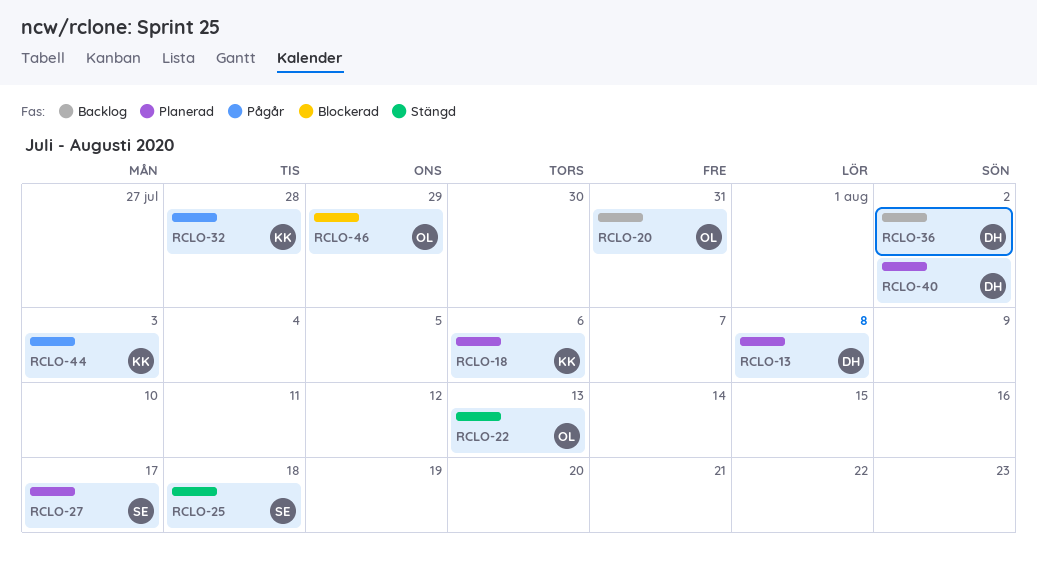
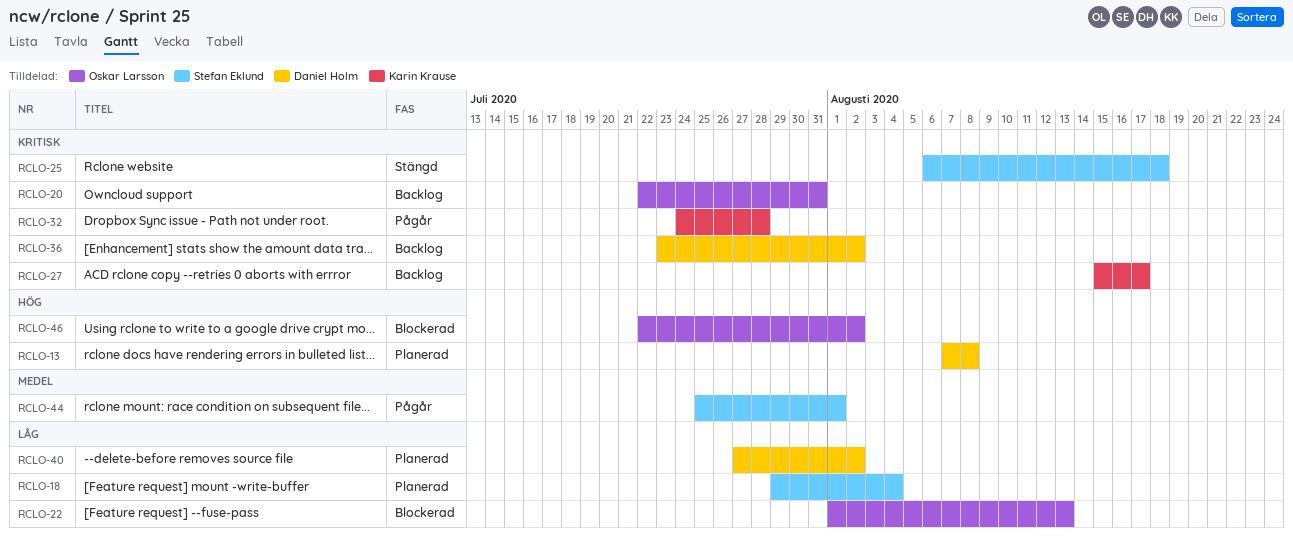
RCLO-18, owner: Karin Krause -> Stefan Eklund
RCLO-18, due: Aug 6 -> Aug 4
RCLO-22, status: Stängd -> Blockerad
RCLO-27, status: Planerad -> Backlog
RCLO-27, owner: Stefan Eklund -> Karin Krause
RCLO-44, owner: Karin Krause -> Stefan Eklund
RCLO-44, due: Aug 3 -> Aug 1
RCLO-46, due: Jul 29 -> Aug 2

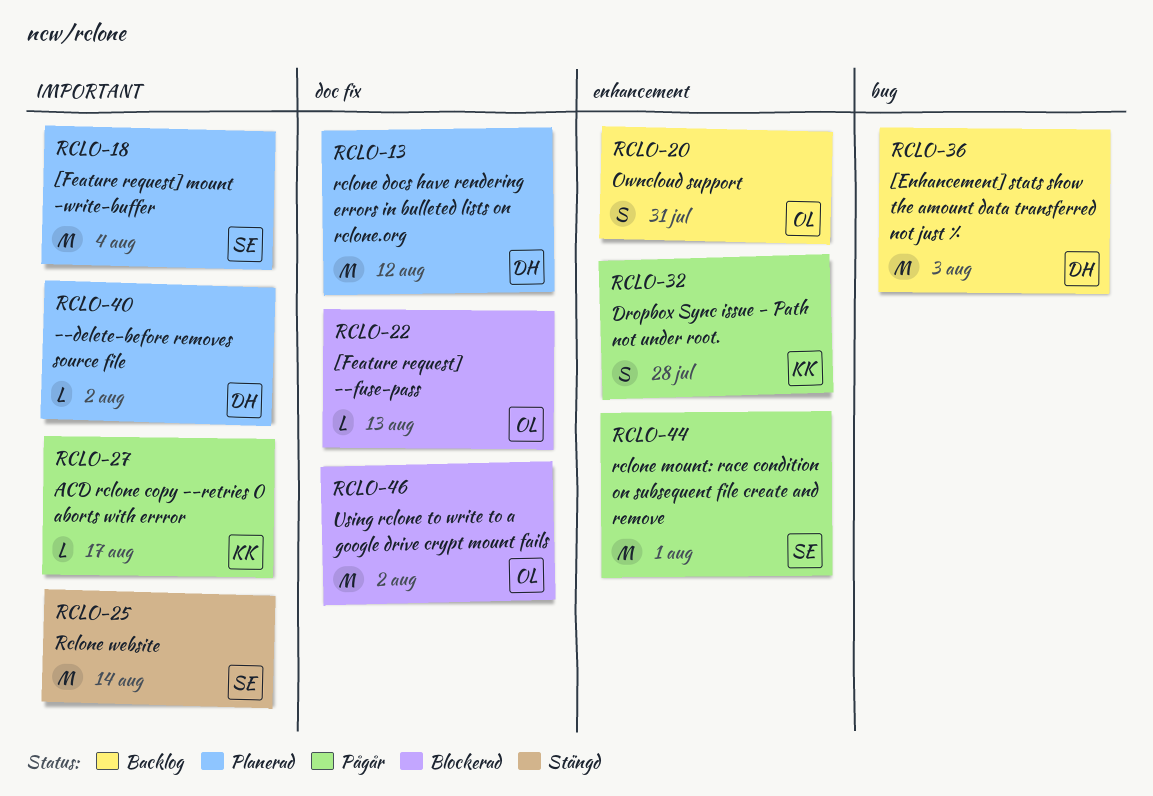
RCLO-13, due: Aug 8 -> Aug 12
RCLO-25, due: Aug 18 -> Aug 14
RCLO-27, status: Backlog -> Pågår
RCLO-36, due: Aug 2 -> Aug 3

